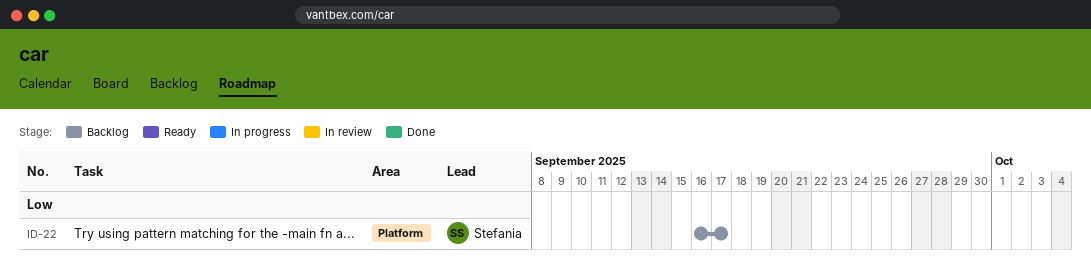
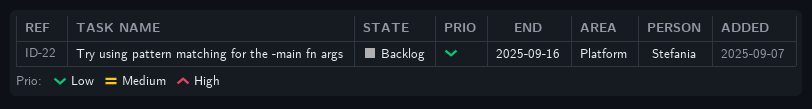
ID-22, due: Sep 17 -> Sep 16

